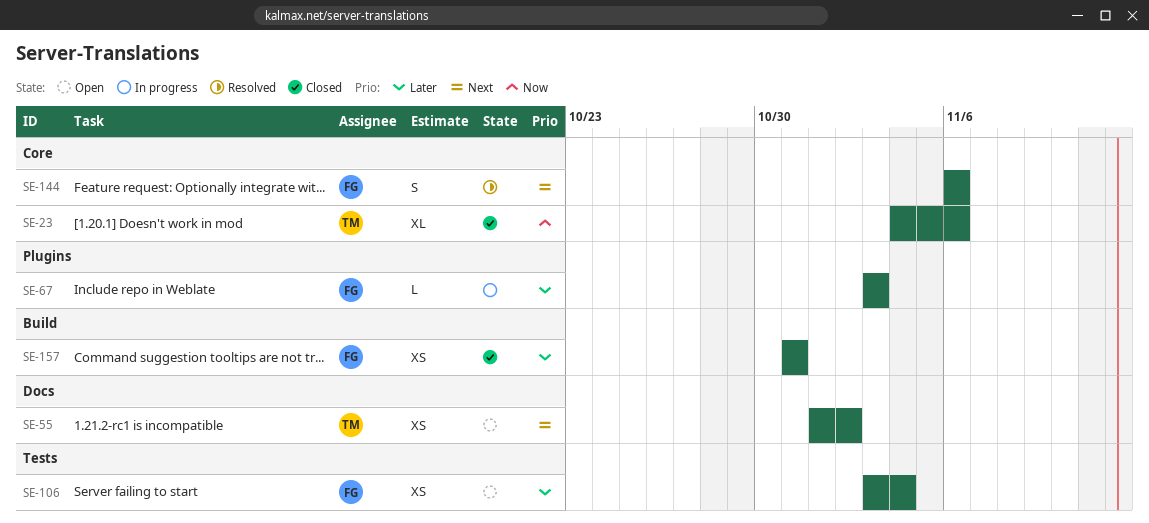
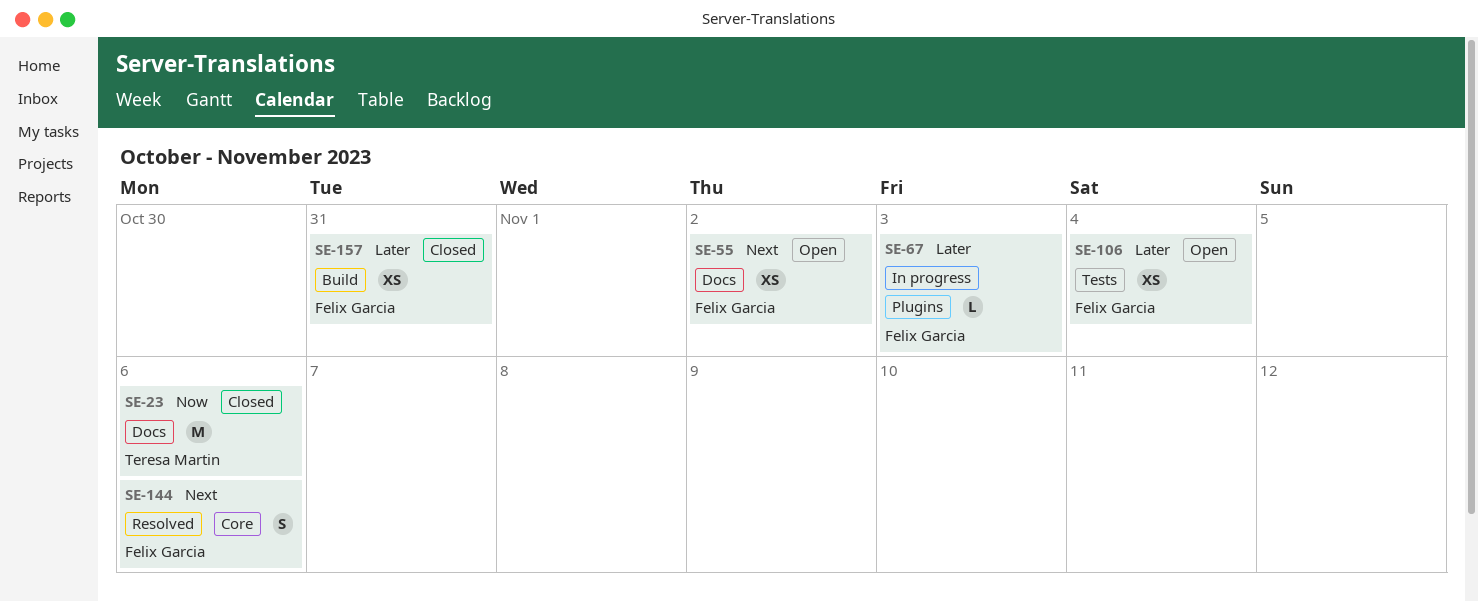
SE-23, label: Core -> Docs
SE-23, estimate: XL -> M
SE-55, owner: Teresa Martin -> Felix Garcia

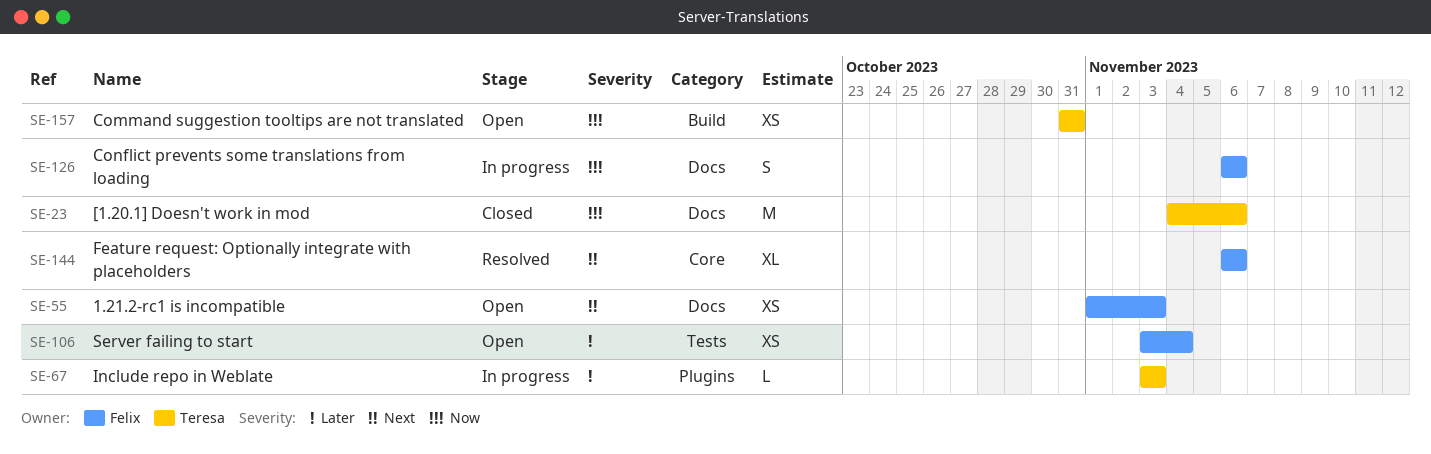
SE-55, due: Nov 2 -> Nov 3
SE-67, owner: Felix Garcia -> Teresa Martin
SE-126: none -> present
SE-144, estimate: S -> XL
SE-157, status: Closed -> Open
SE-157, owner: Felix Garcia -> Teresa Martin
SE-157, priority: Later -> Now

